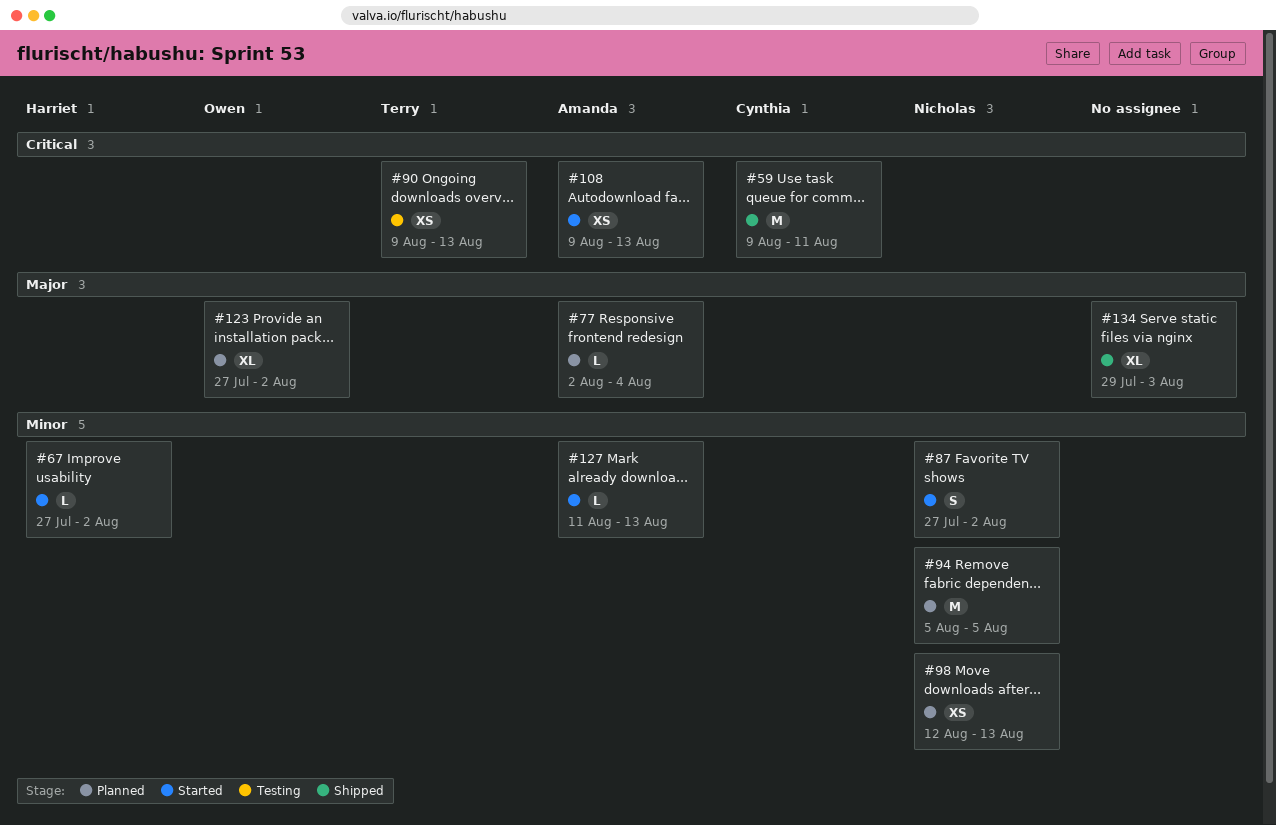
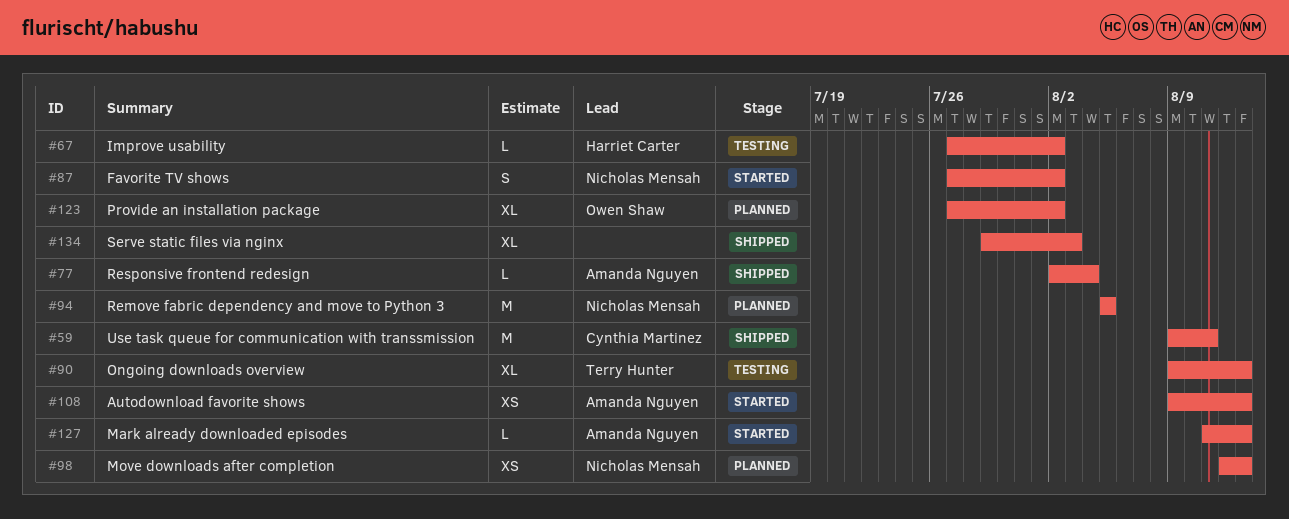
#67, status: Started -> Testing
#77, status: Planned -> Shipped
#90, estimate: XS -> XL

